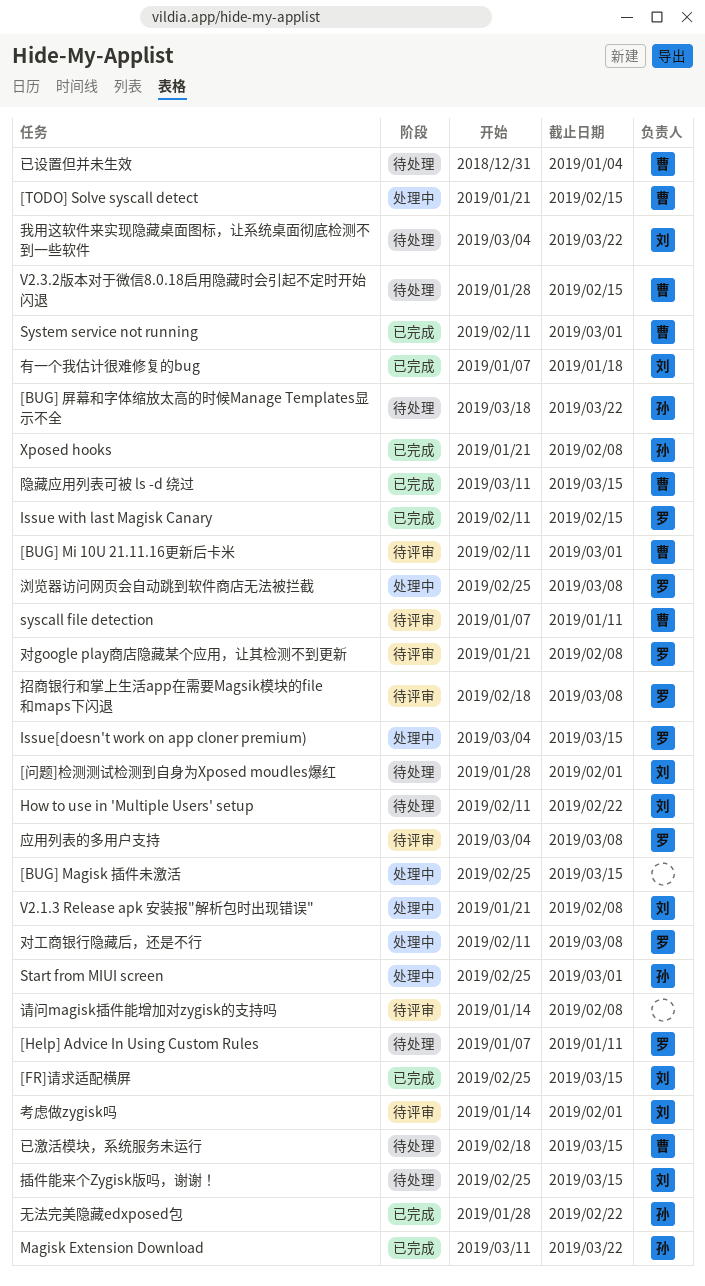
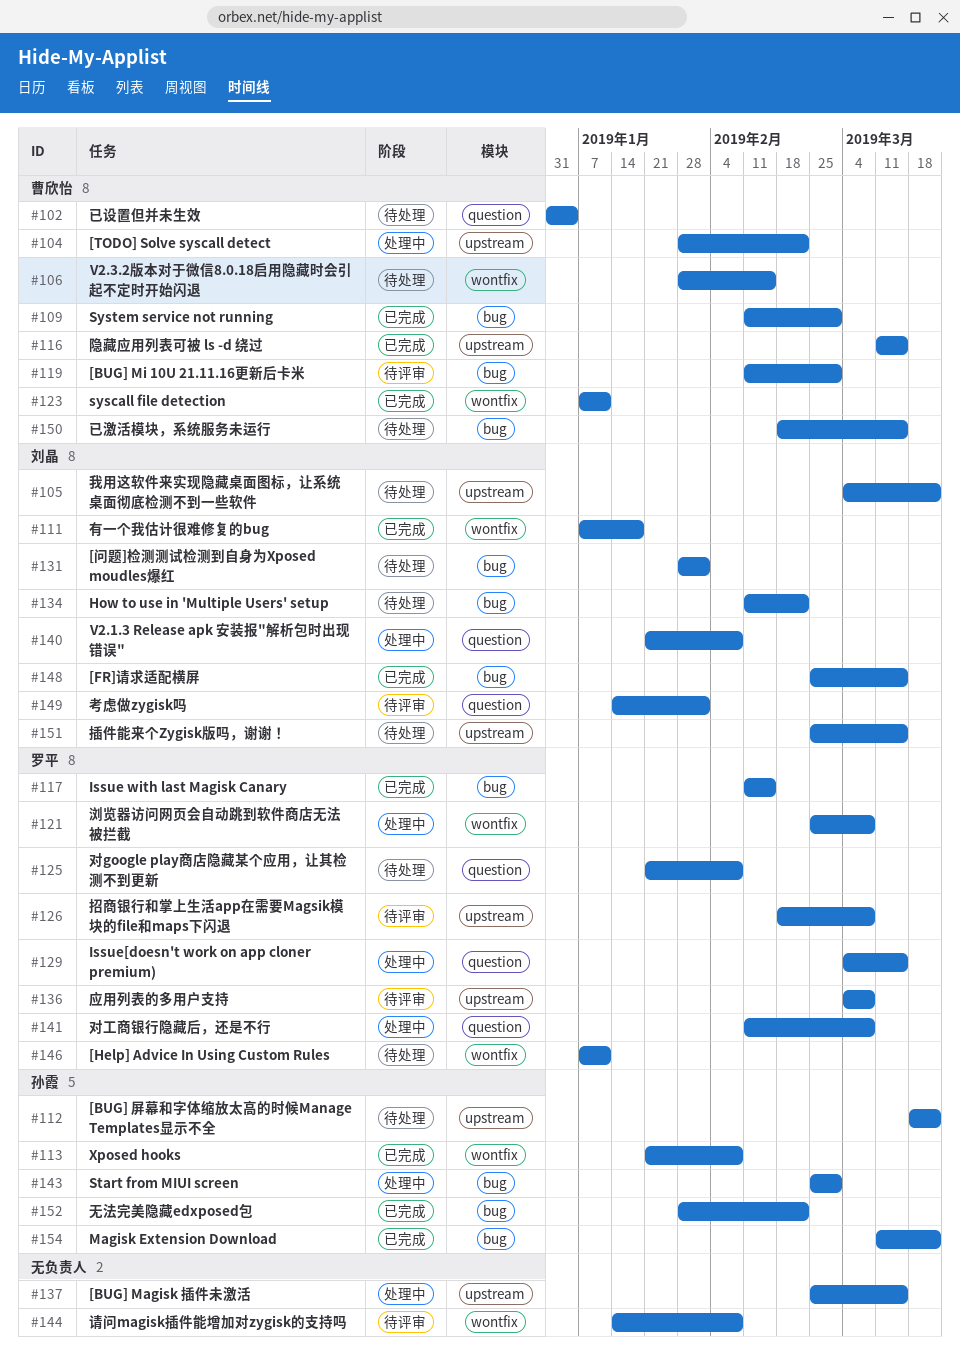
[TODO] Solve syscall detect, start: Jan 21 -> Jan 28
[TODO] Solve syscall detect, due: Feb 15 -> Feb 22
syscall file detection, status: 待评审 -> 已完成
对google play商店隐藏某个应用，让其检测不到更新, status: 待评审 -> 待处理

